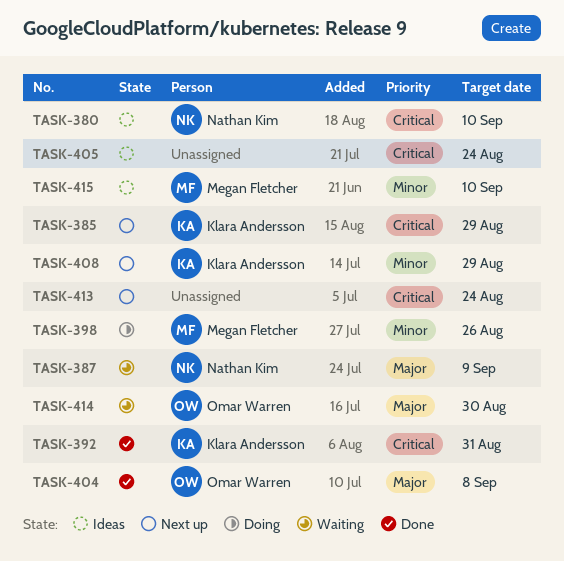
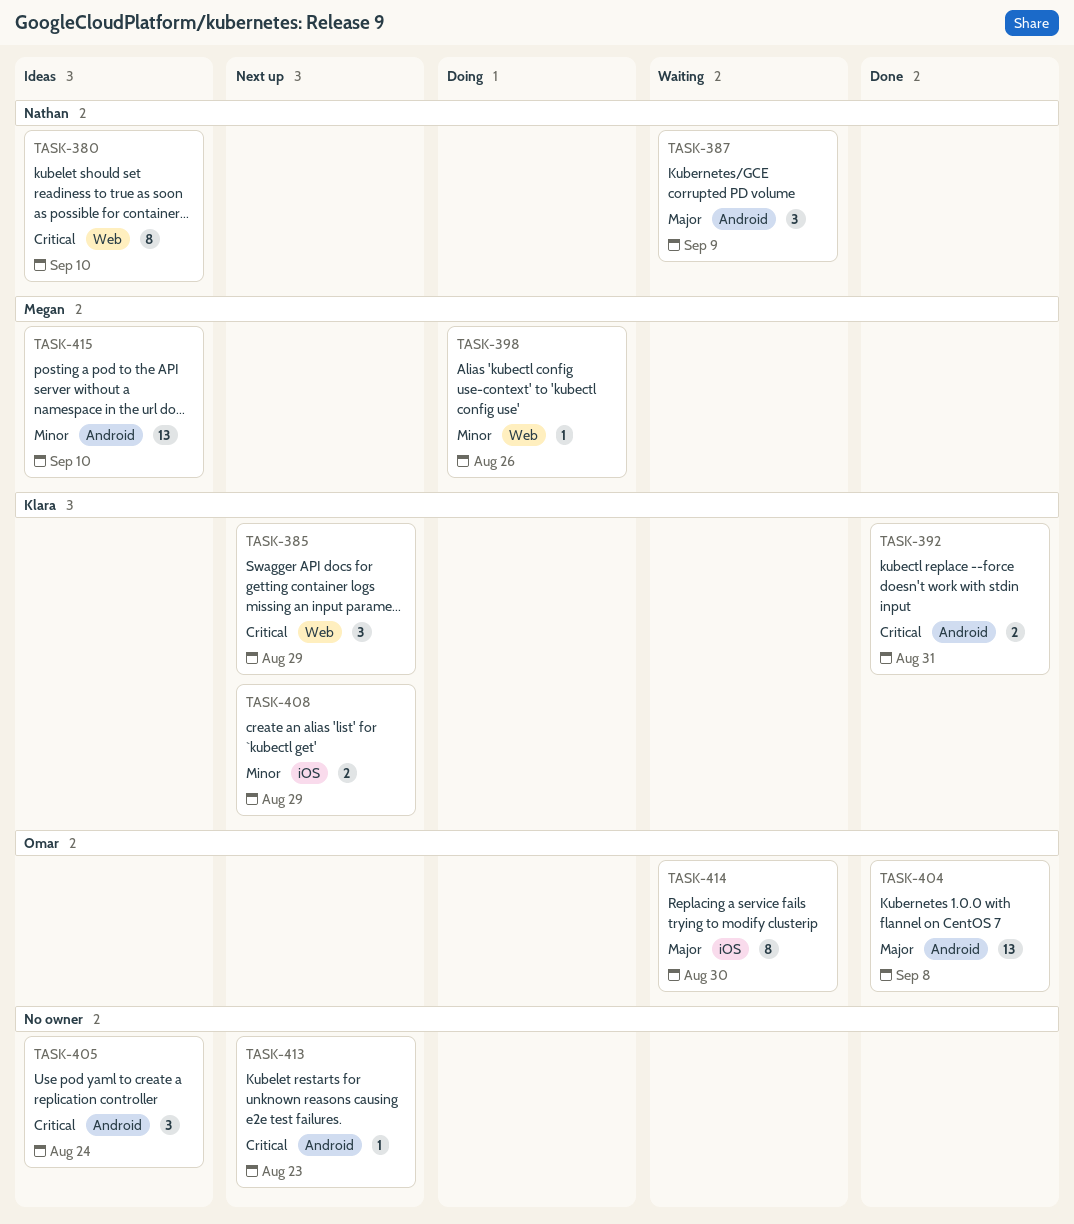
TASK-413, due: Aug 24 -> Aug 23

